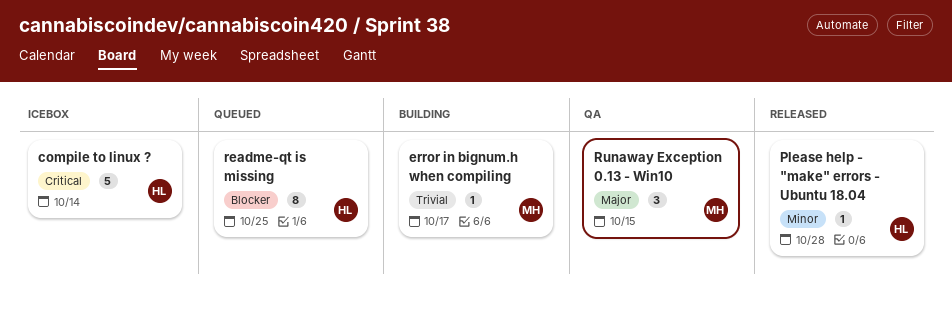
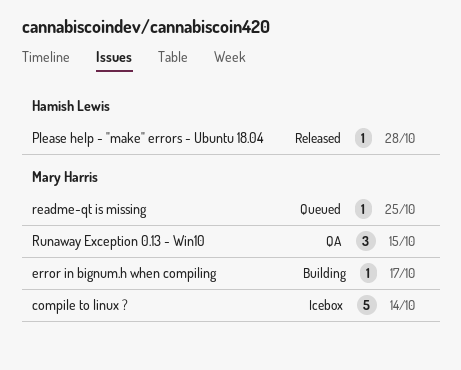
compile to linux ?, owner: Hamish Lewis -> Mary Harris
readme-qt is missing, owner: Hamish Lewis -> Mary Harris
readme-qt is missing, estimate: 8 -> 1

